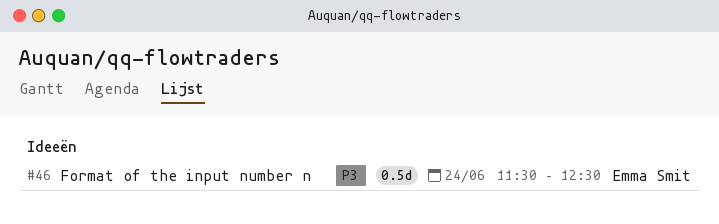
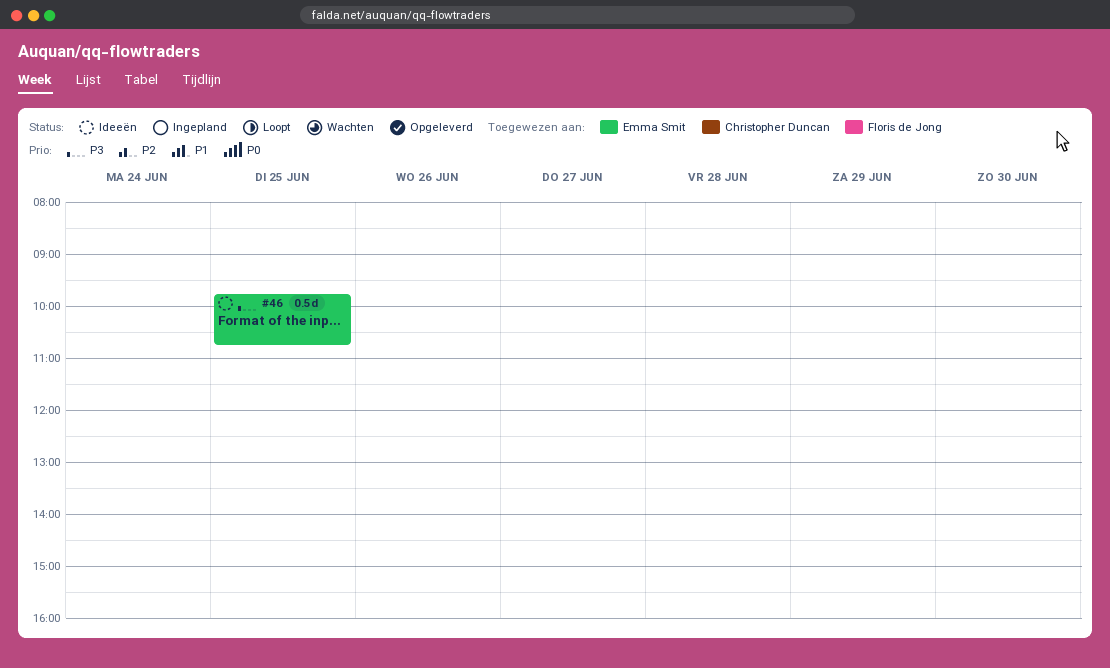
#46, day: Jun 24 -> Jun 25
#46, begins: 11:30 -> 09:45
#46, ends: 12:30 -> 10:45

